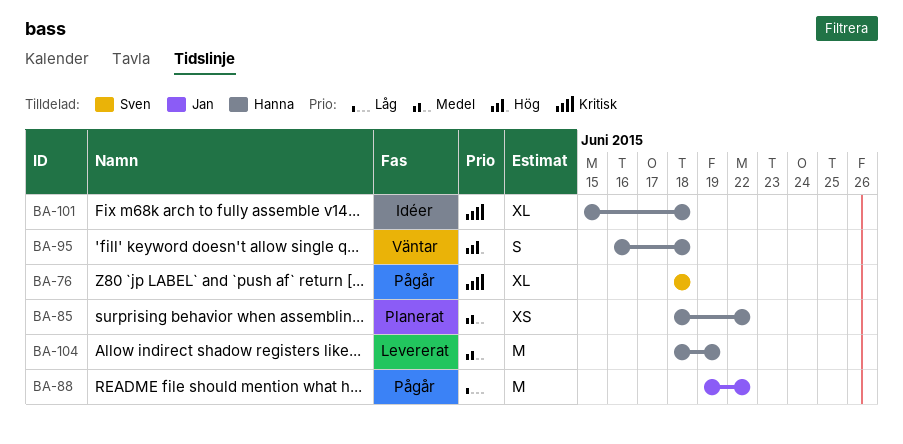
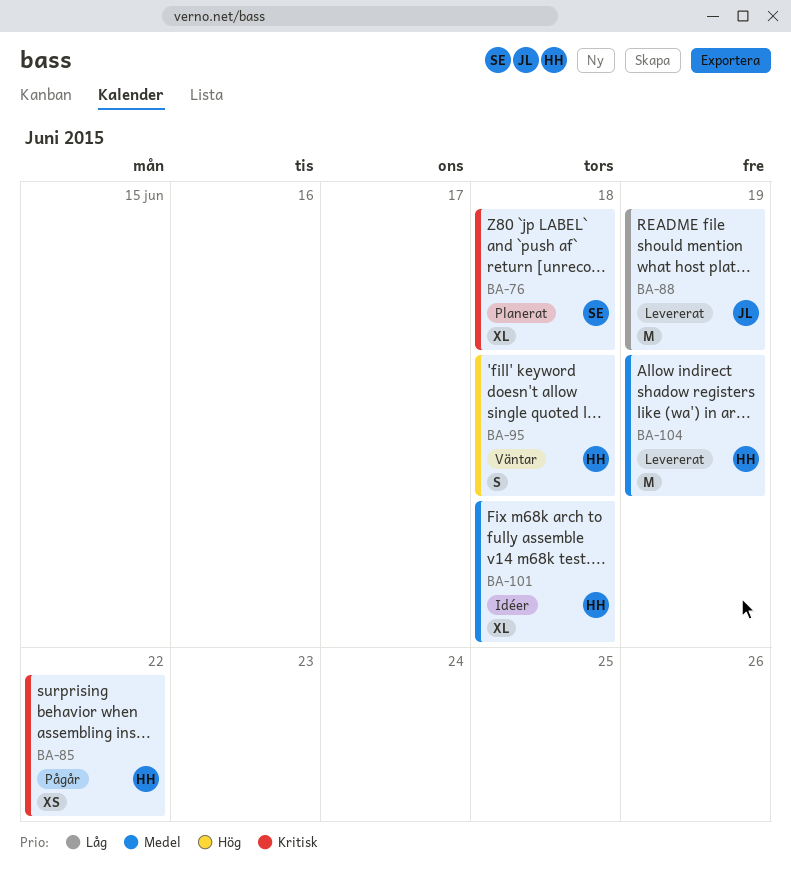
BA-76, status: Pågår -> Planerat
BA-85, status: Planerat -> Pågår
BA-85, priority: Medel -> Kritisk
BA-88, status: Pågår -> Levererat
BA-88, due: Jun 22 -> Jun 19
BA-101, priority: Kritisk -> Medel

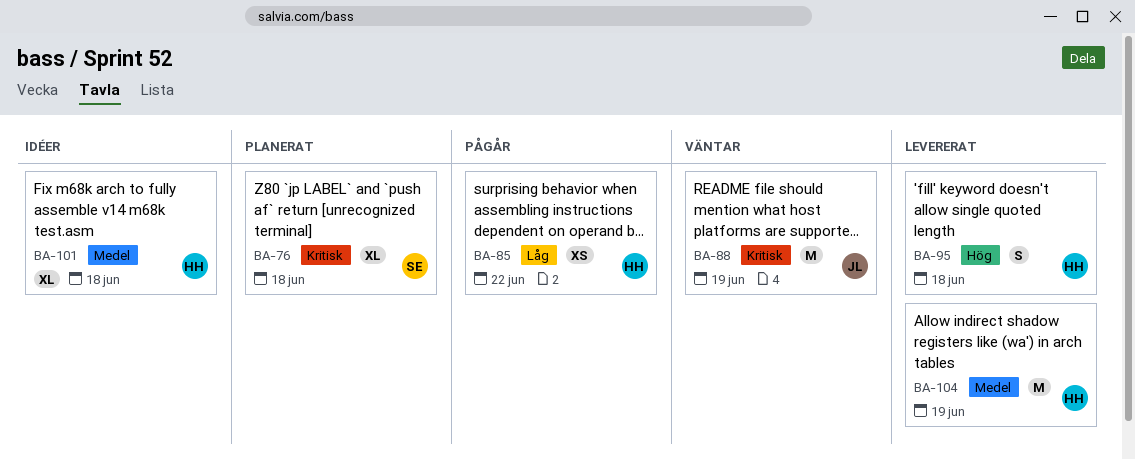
BA-85, priority: Kritisk -> Låg
BA-88, status: Levererat -> Väntar
BA-88, priority: Låg -> Kritisk
BA-95, status: Väntar -> Levererat

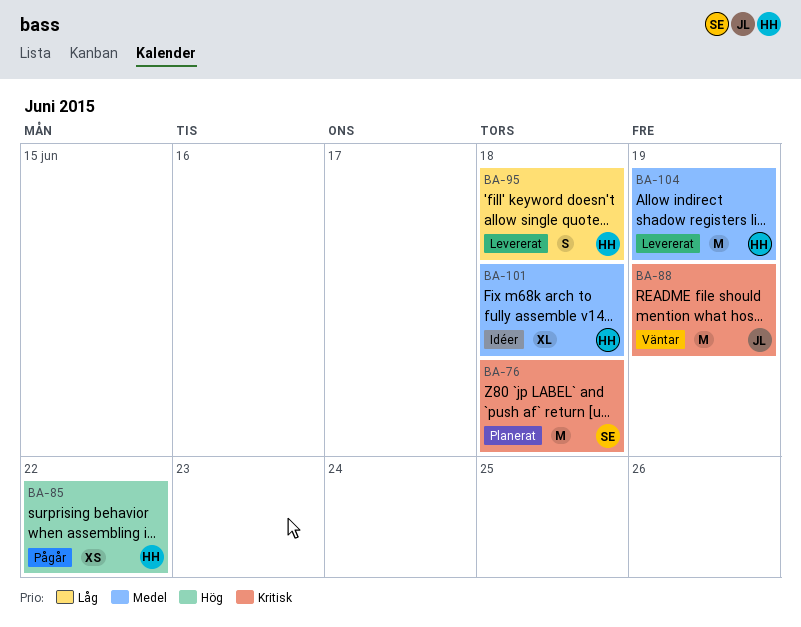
BA-76, estimate: XL -> M
BA-85, priority: Låg -> Hög
BA-95, priority: Hög -> Låg

